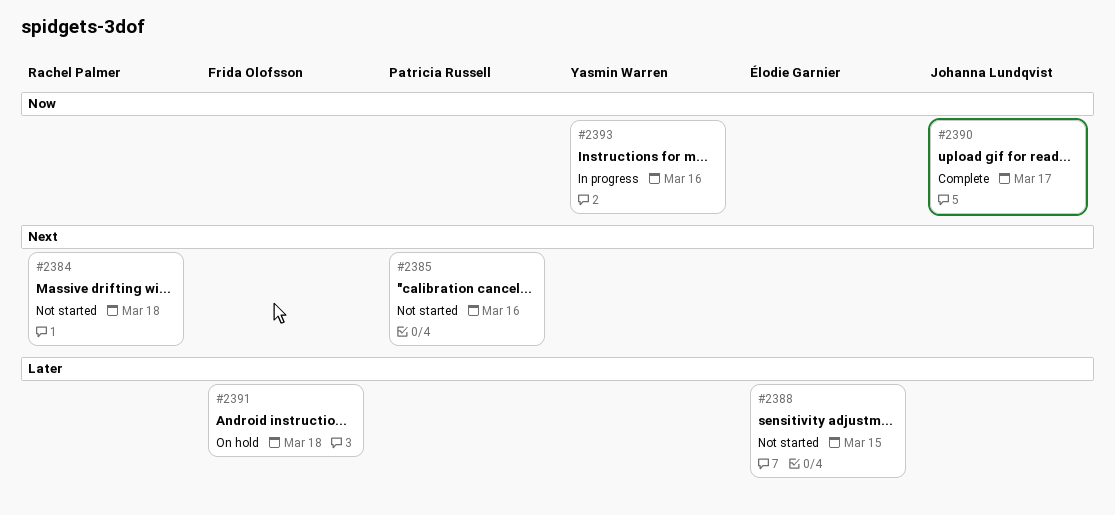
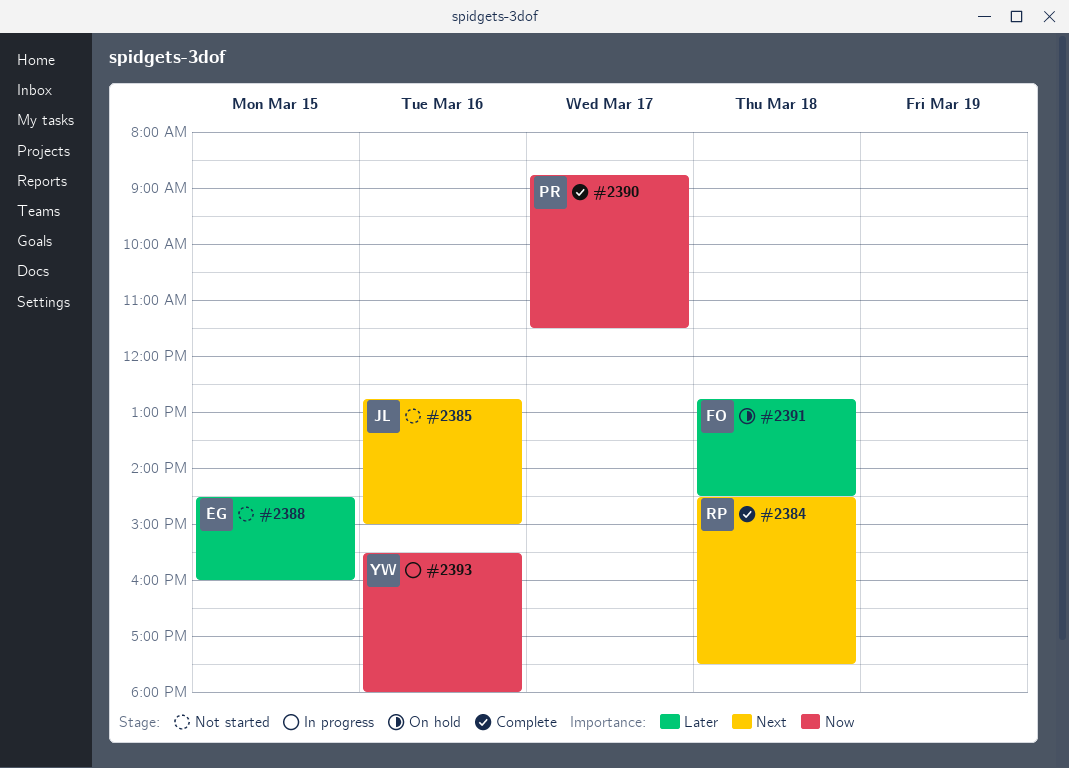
#2384, status: Not started -> Complete
#2385, owner: Patricia Russell -> Johanna Lundqvist
#2390, owner: Johanna Lundqvist -> Patricia Russell

